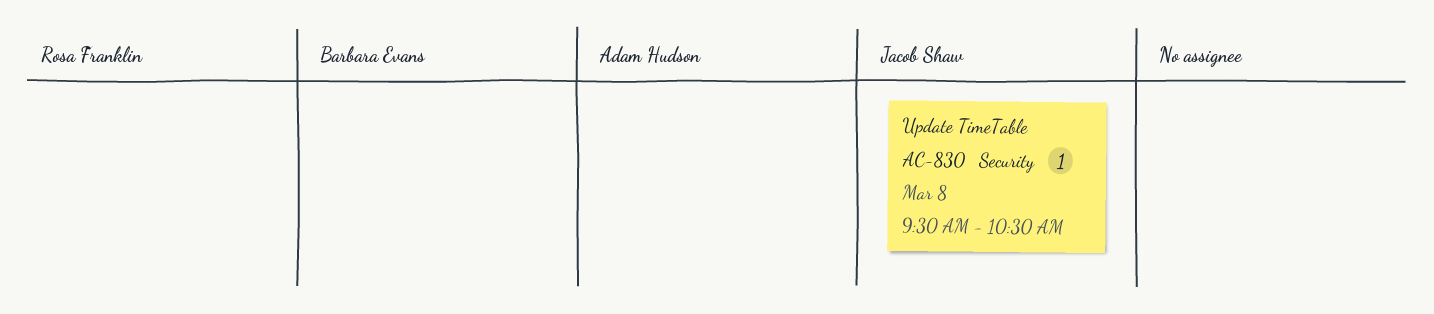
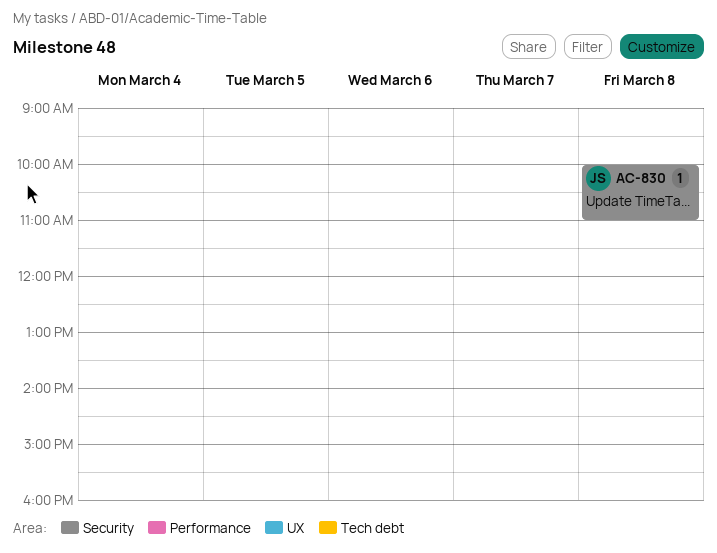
AC-830, begins: 09:30 -> 10:00
AC-830, ends: 10:30 -> 11:00

